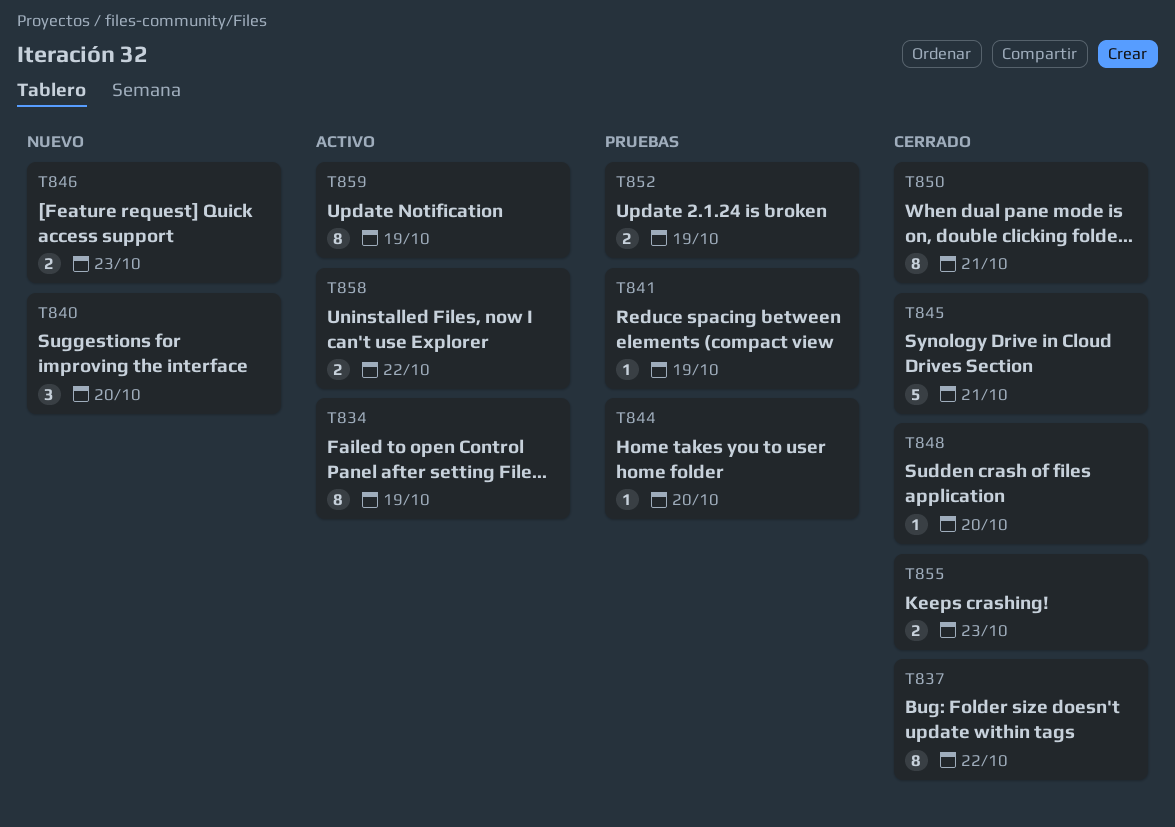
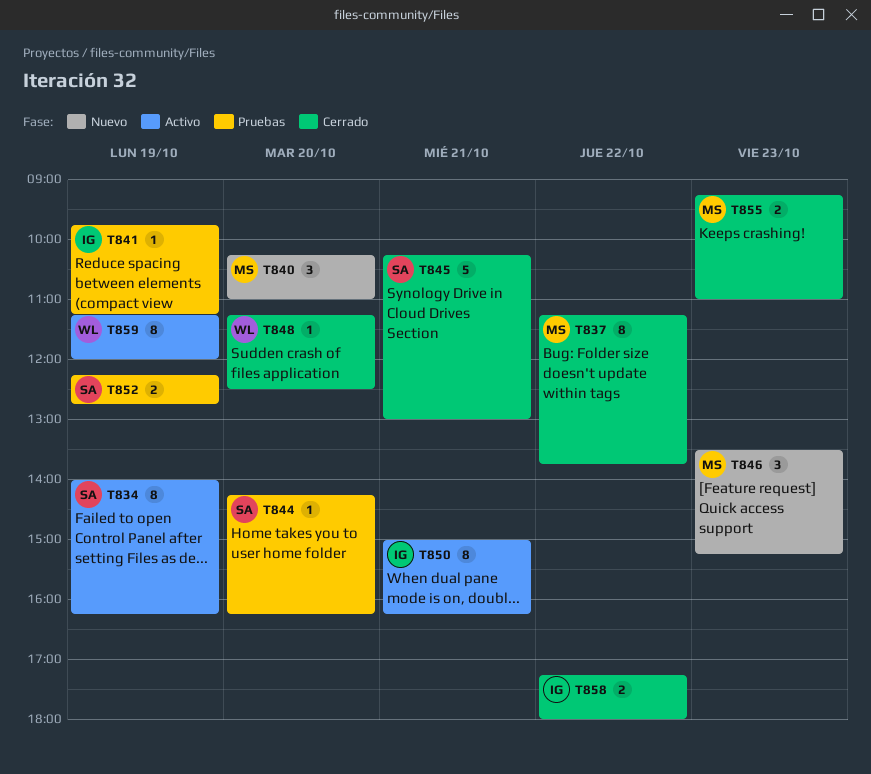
T846, estimate: 2 -> 3
T850, status: Cerrado -> Activo
T858, status: Activo -> Cerrado

